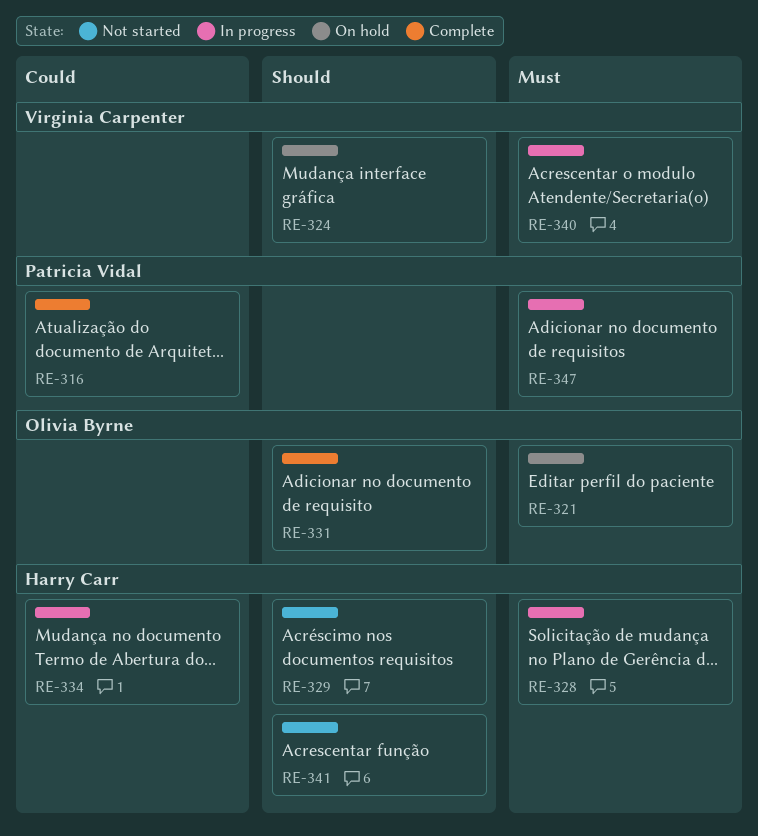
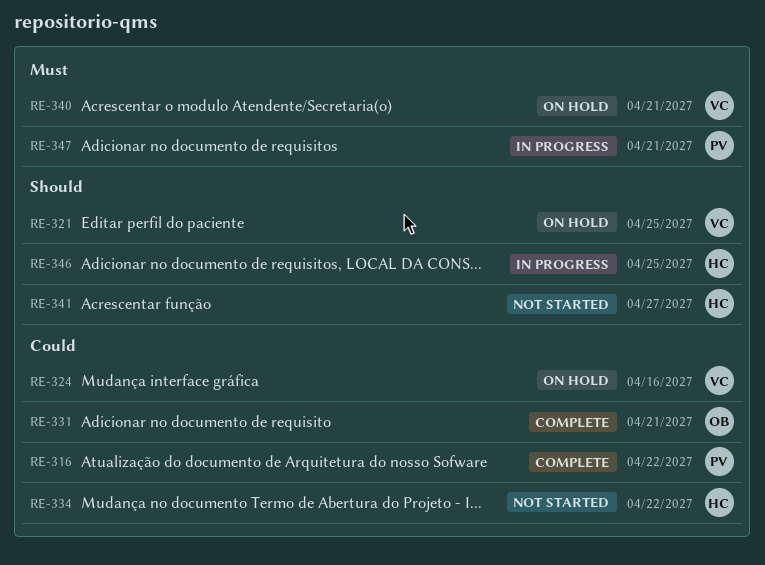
RE-321, owner: Olivia Byrne -> Virginia Carpenter
RE-321, priority: Must -> Should
RE-324, priority: Should -> Could
RE-328: present -> none
RE-329: present -> none
RE-331, priority: Should -> Could
RE-334, status: In progress -> Not started
RE-340, status: In progress -> On hold
RE-346: none -> present

